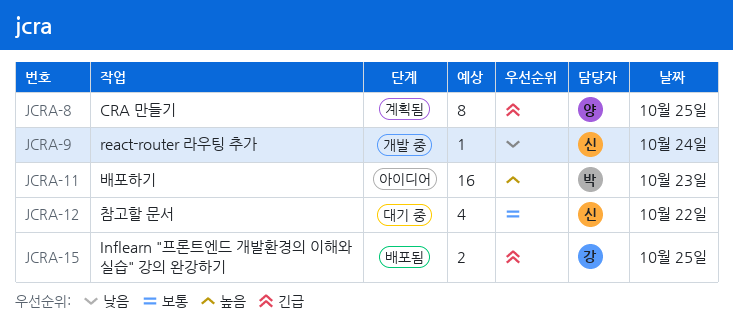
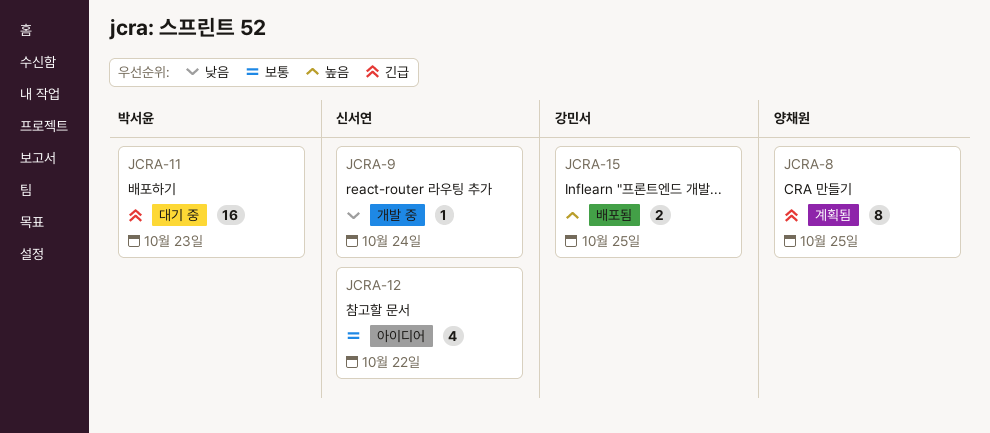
JCRA-11, status: 아이디어 -> 대기 중
JCRA-11, priority: 높음 -> 긴급
JCRA-12, status: 대기 중 -> 아이디어
JCRA-15, priority: 긴급 -> 높음

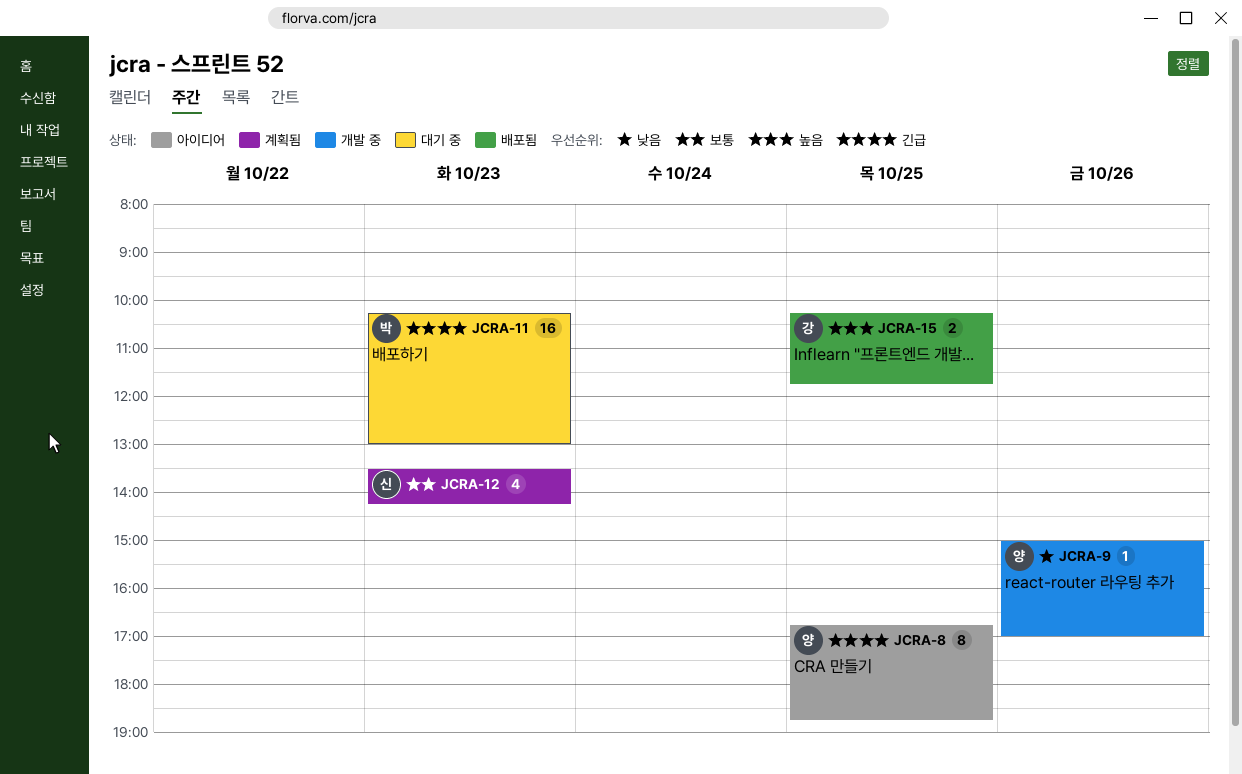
JCRA-8, status: 계획됨 -> 아이디어
JCRA-9, owner: 신서연 -> 양채원
JCRA-9, day: Oct 24 -> Oct 26
JCRA-12, status: 아이디어 -> 계획됨
JCRA-12, day: Oct 22 -> Oct 23

